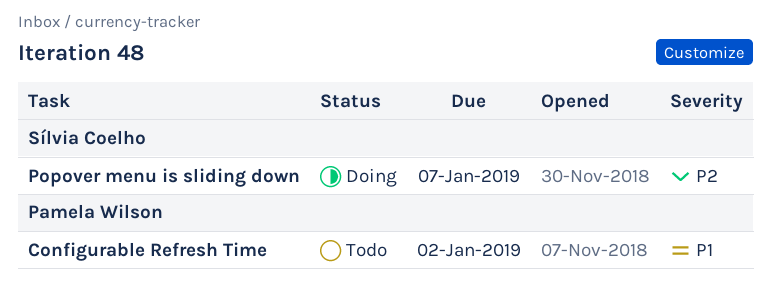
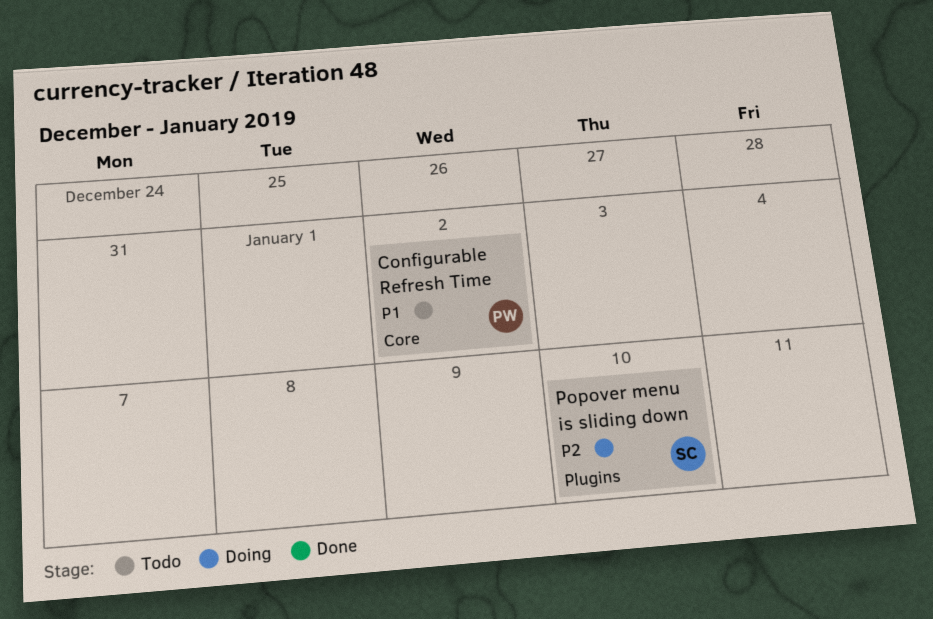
Popover menu is sliding down, due: Jan 7 -> Jan 10

